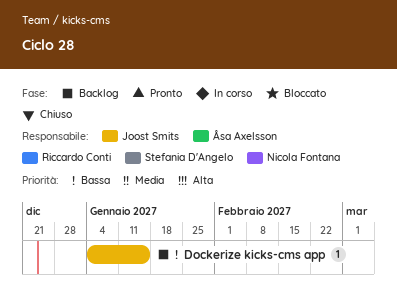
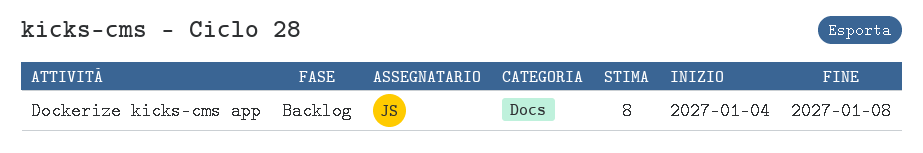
Dockerize kicks-cms app, estimate: 1 -> 8
Dockerize kicks-cms app, due: Jan 15 -> Jan 8

